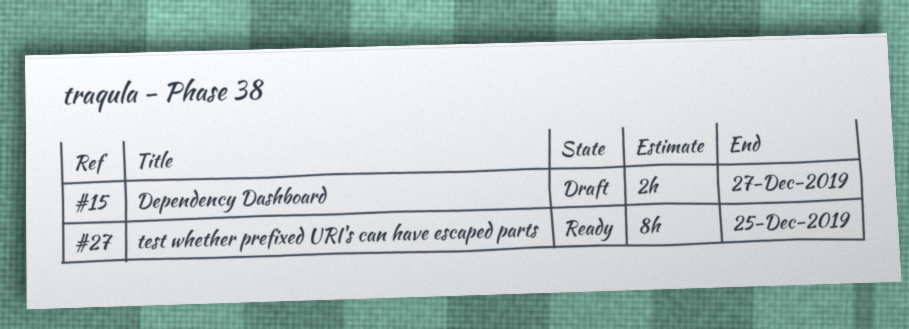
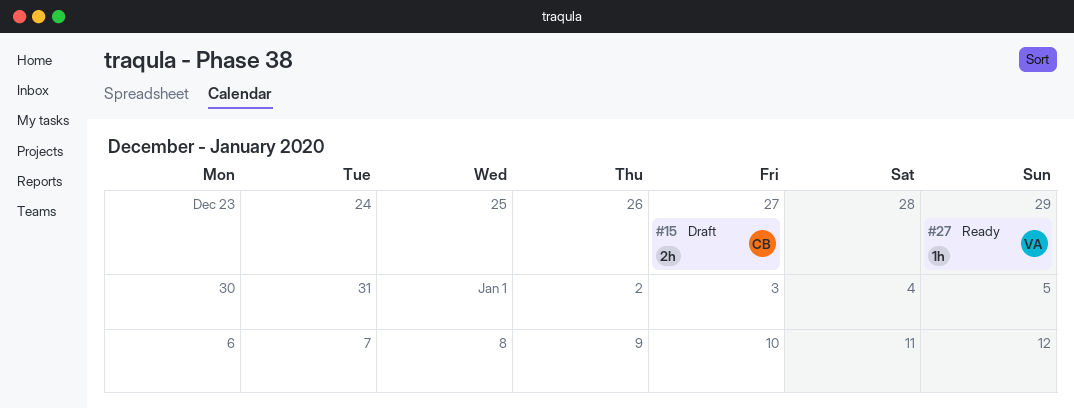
#27, estimate: 8h -> 1h
#27, due: Dec 25 -> Dec 29

